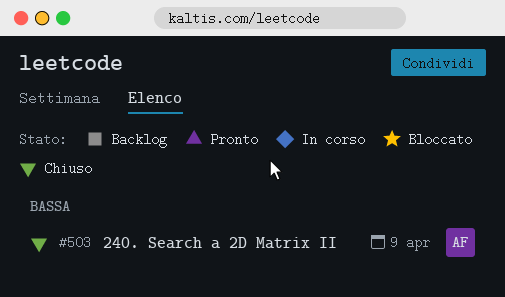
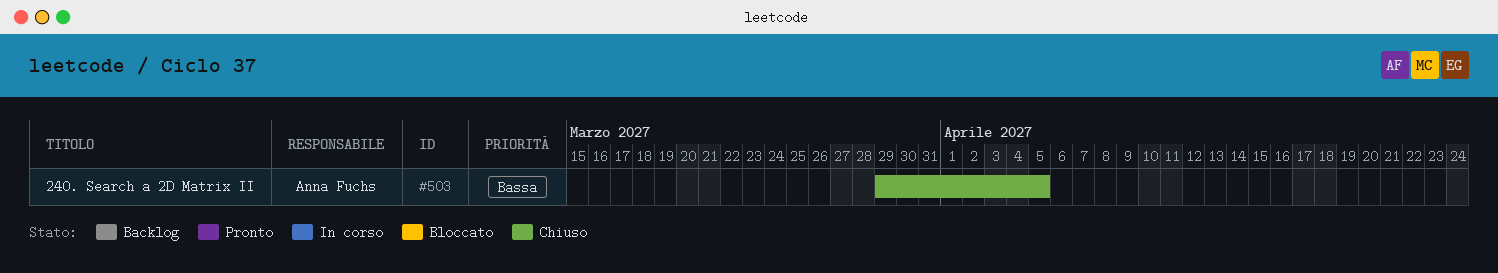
#503, due: Apr 9 -> Apr 5

